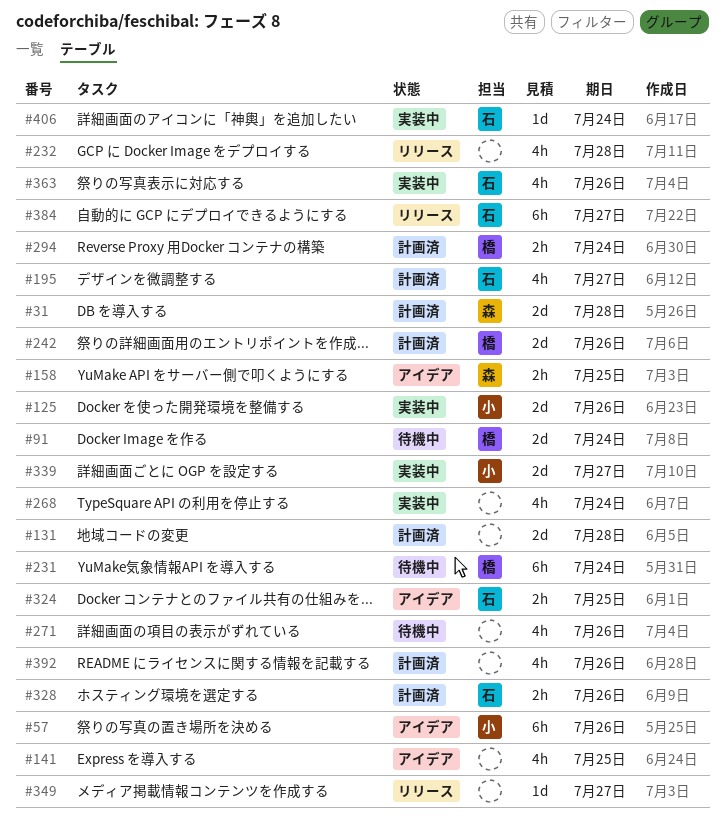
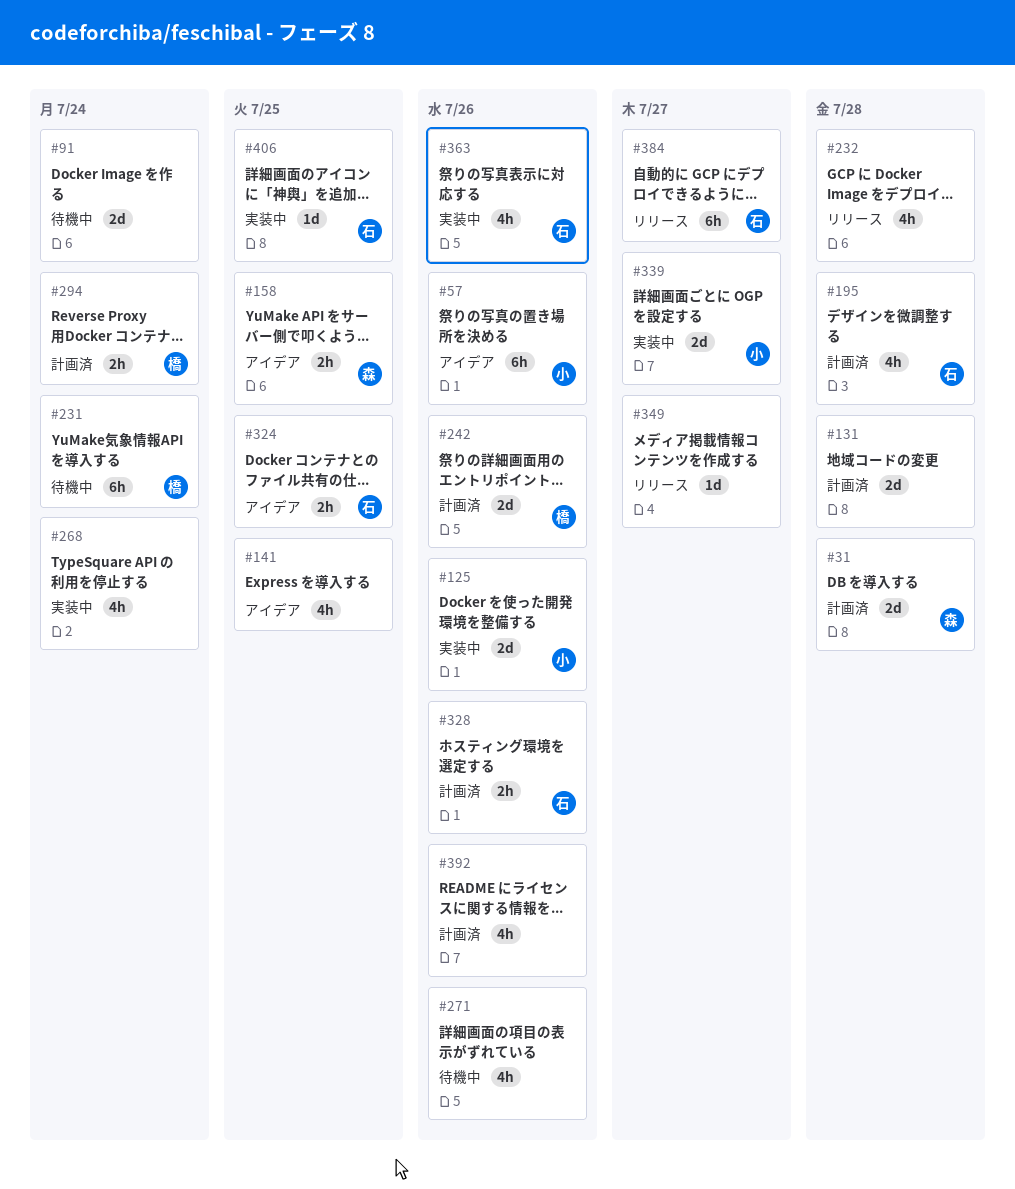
#91, owner: 橋 -> none
#195, due: Jul 27 -> Jul 28
#406, due: Jul 24 -> Jul 25

